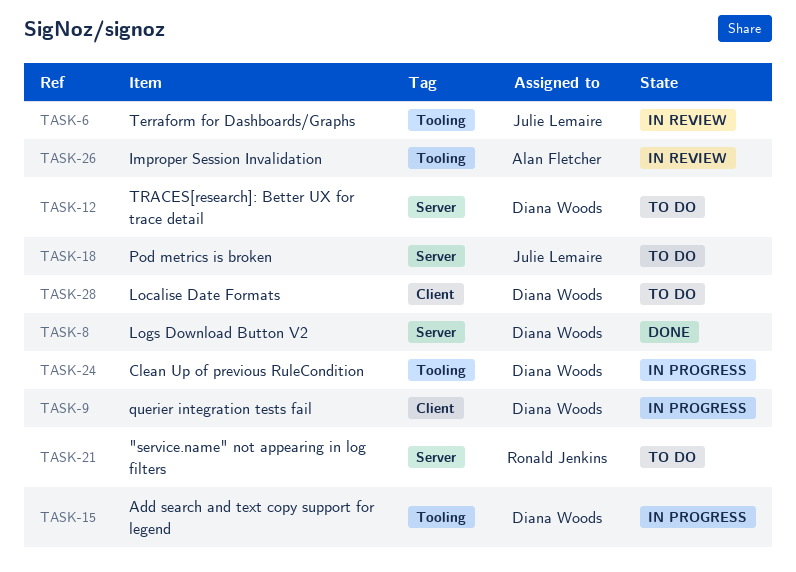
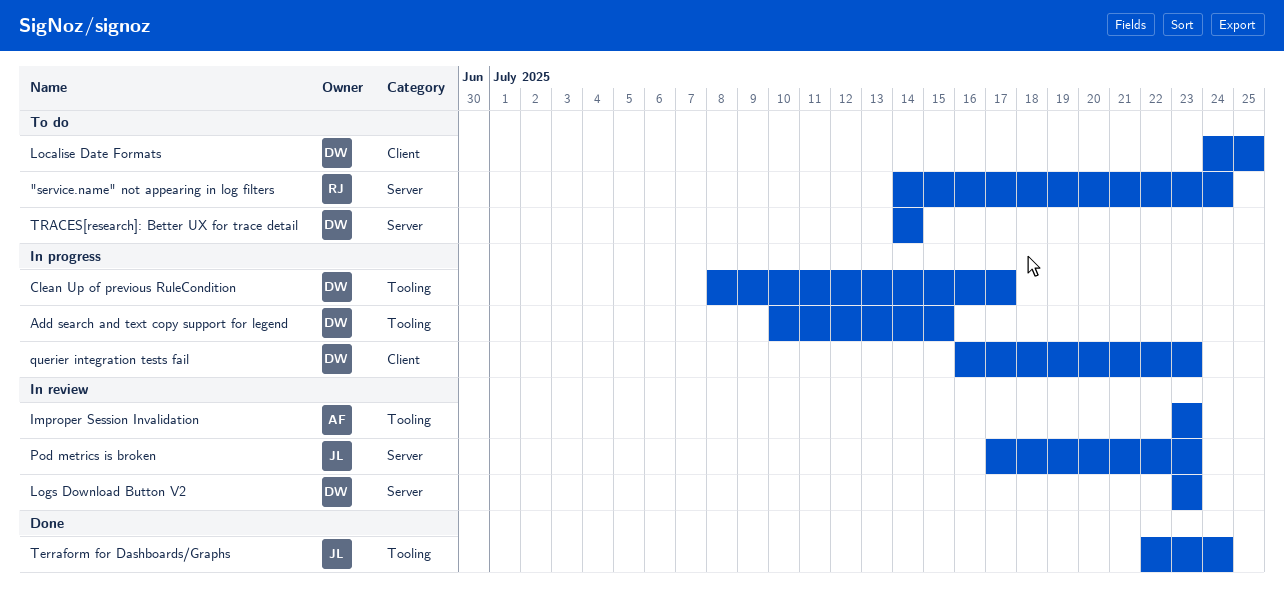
Logs Download Button V2, status: Done -> In review
Pod metrics is broken, status: To do -> In review
Terraform for Dashboards/Graphs, status: In review -> Done

